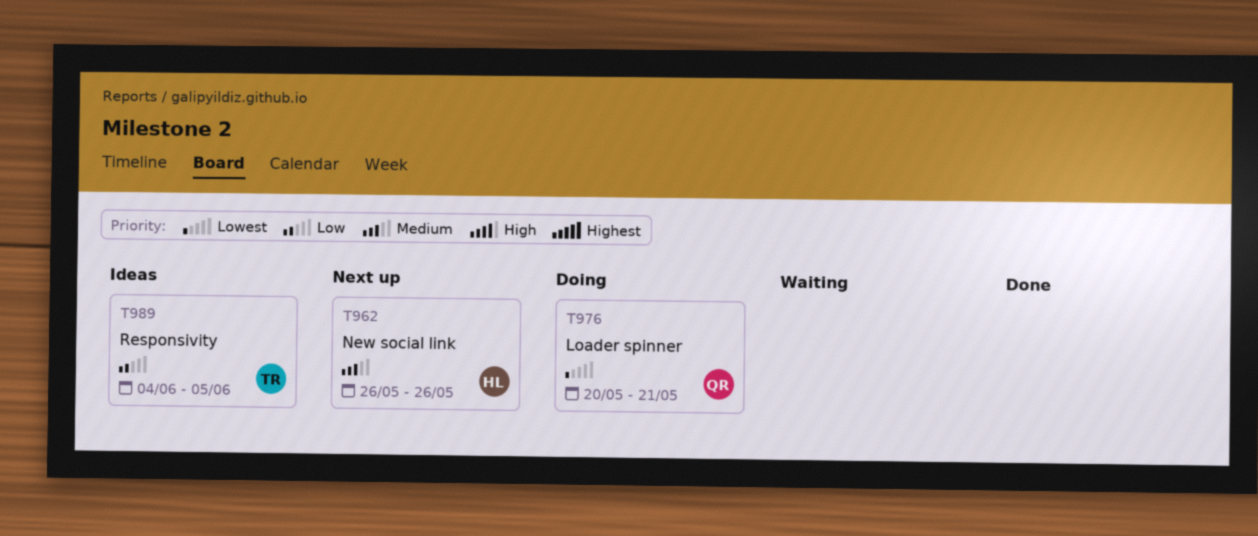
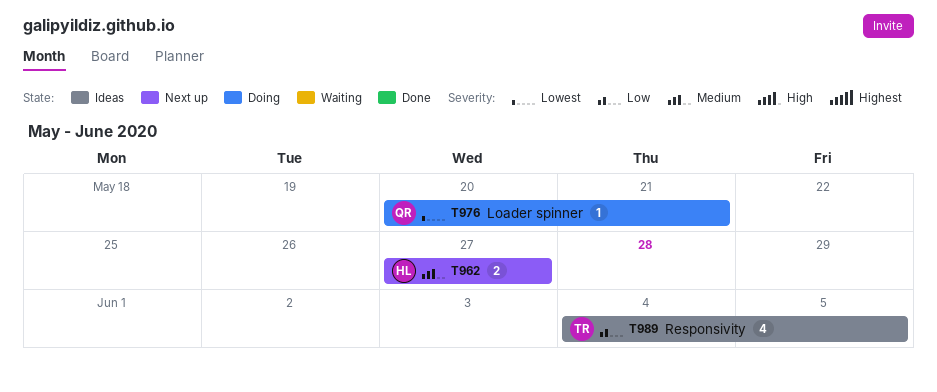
T962, start: May 26 -> May 27
T962, due: May 26 -> May 27

